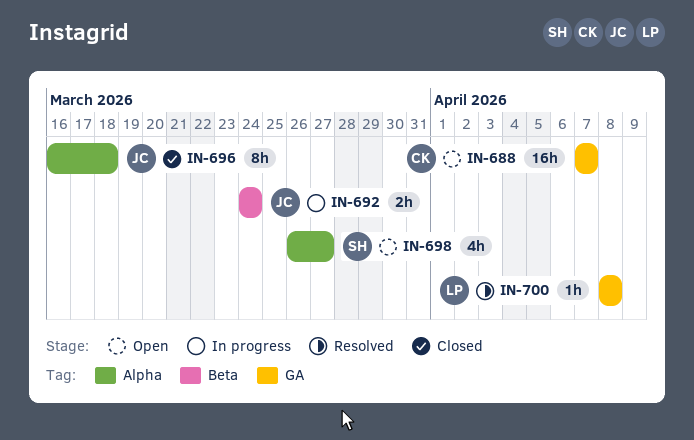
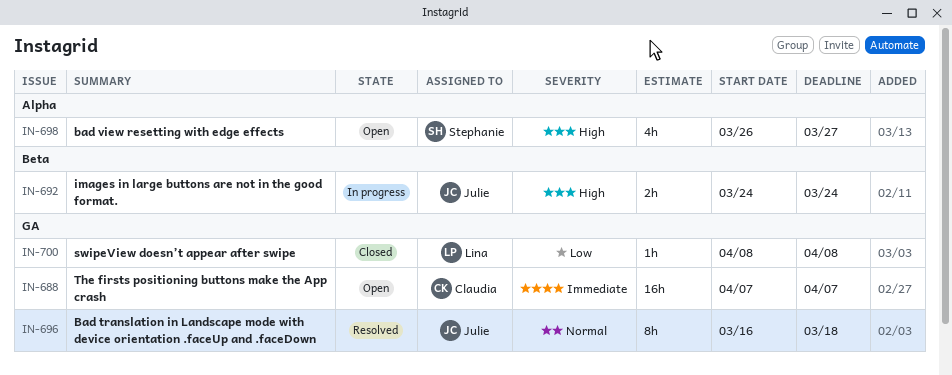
IN-696, status: Closed -> Resolved
IN-696, label: Alpha -> GA
IN-700, status: Resolved -> Closed

